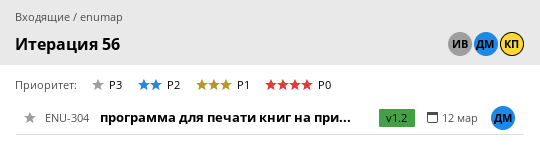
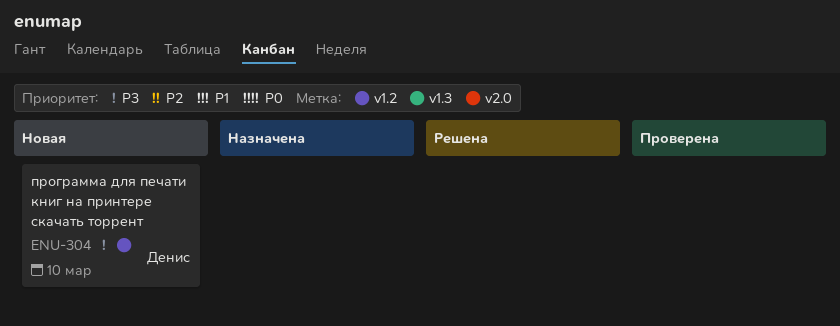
ENU-304, due: Mar 12 -> Mar 10

